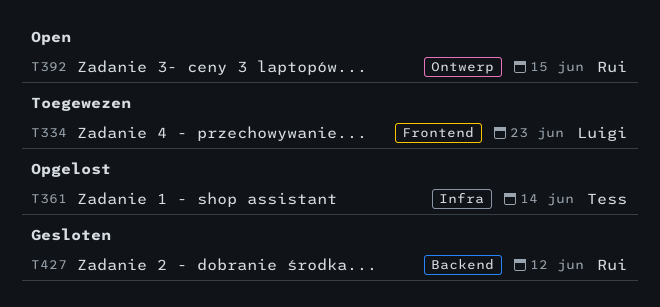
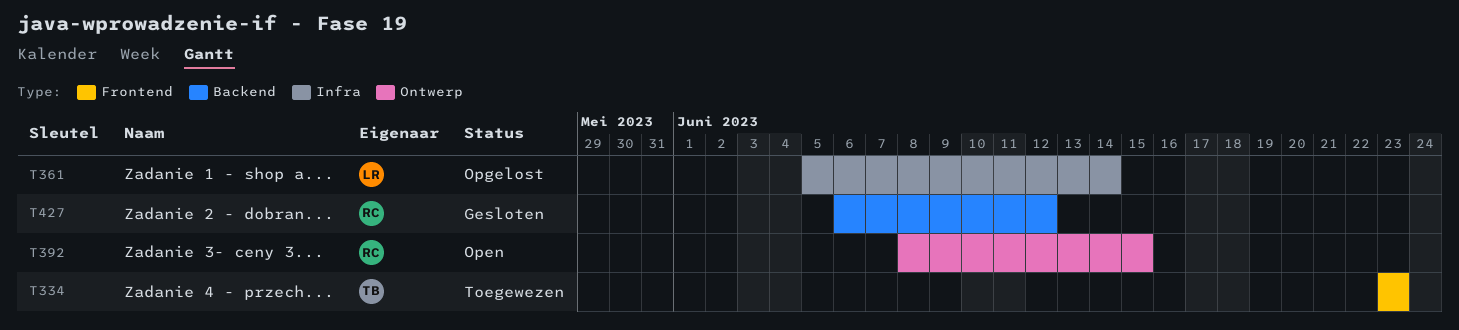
T334, owner: Luigi -> Tess
T361, owner: Tess -> Luigi

